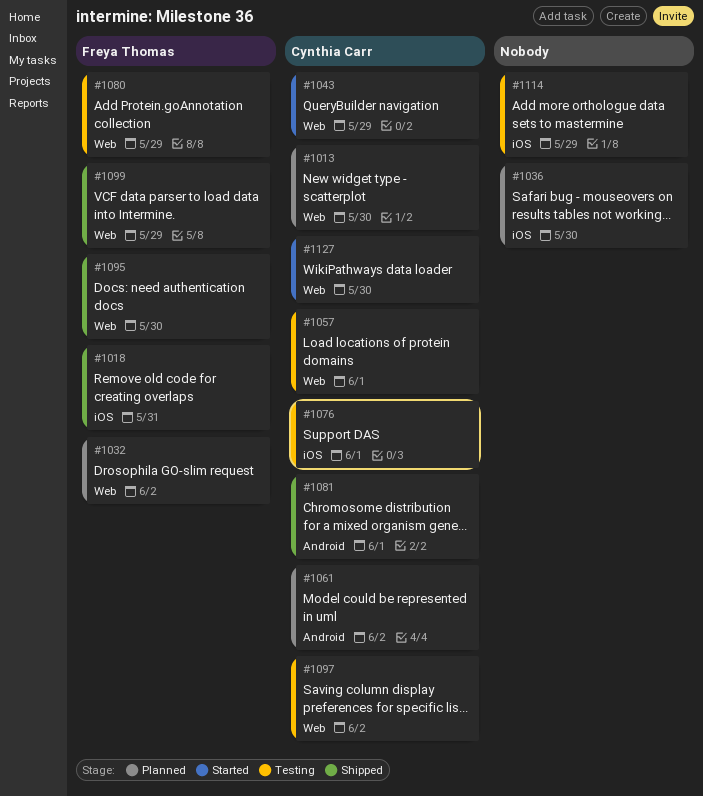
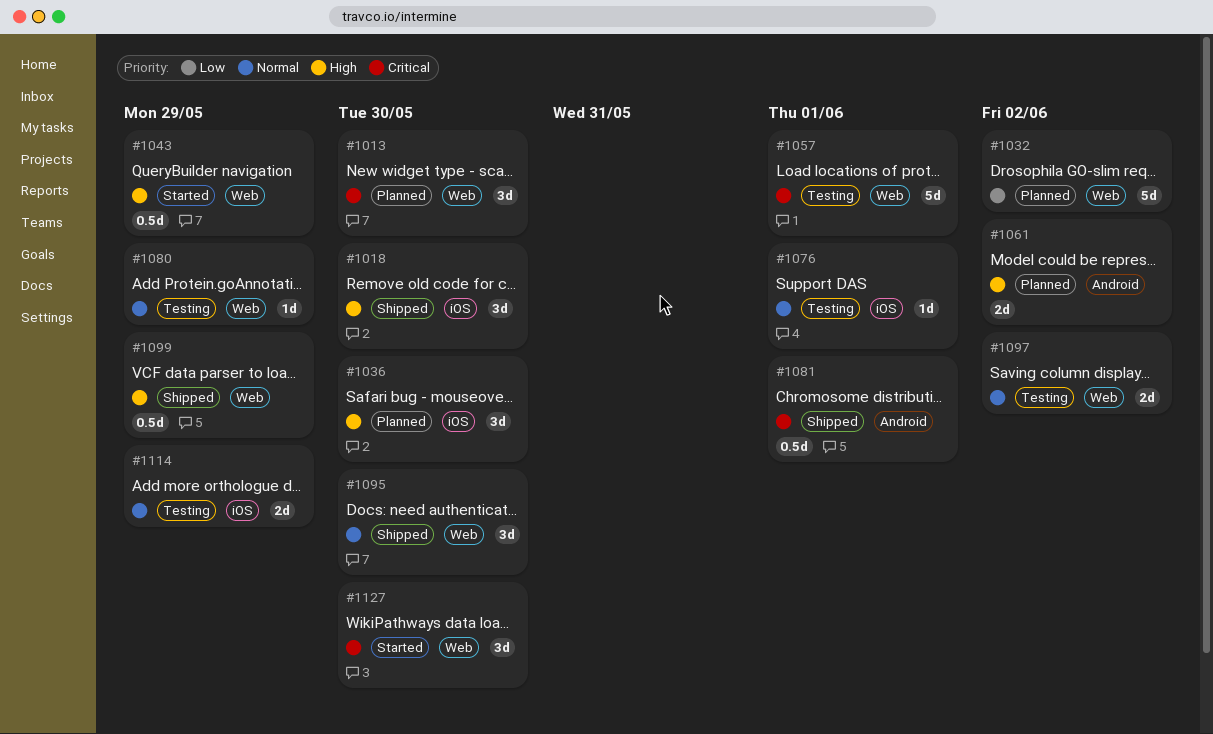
#1018, due: May 31 -> May 30

